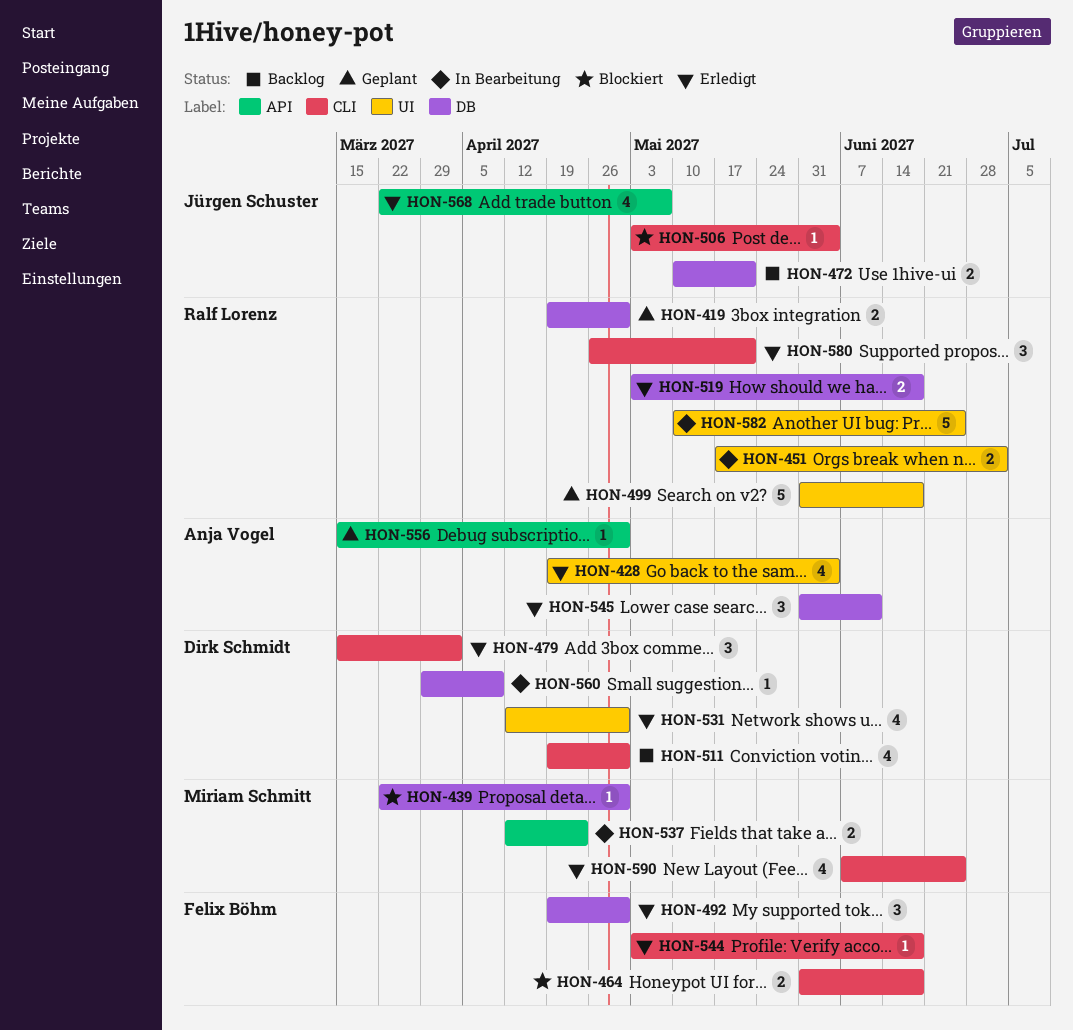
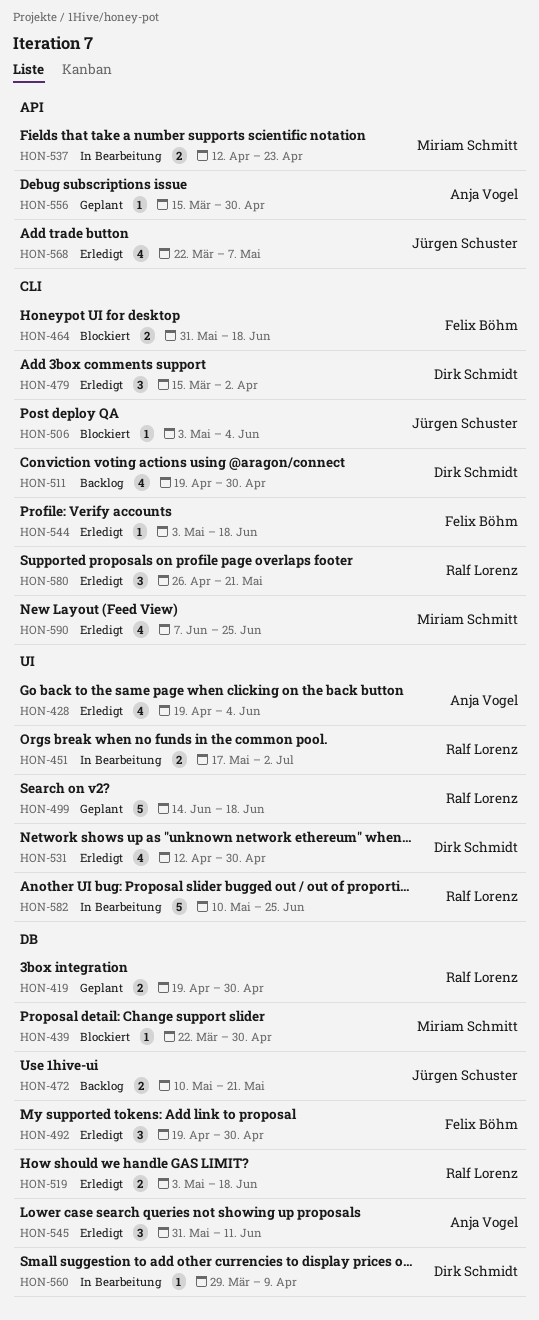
HON-499, start: May 31 -> Jun 14

